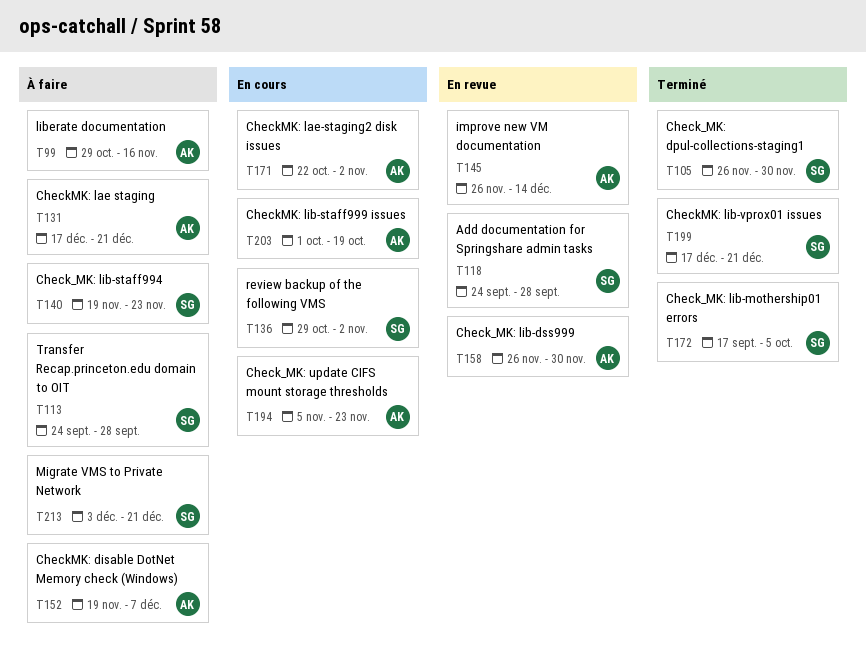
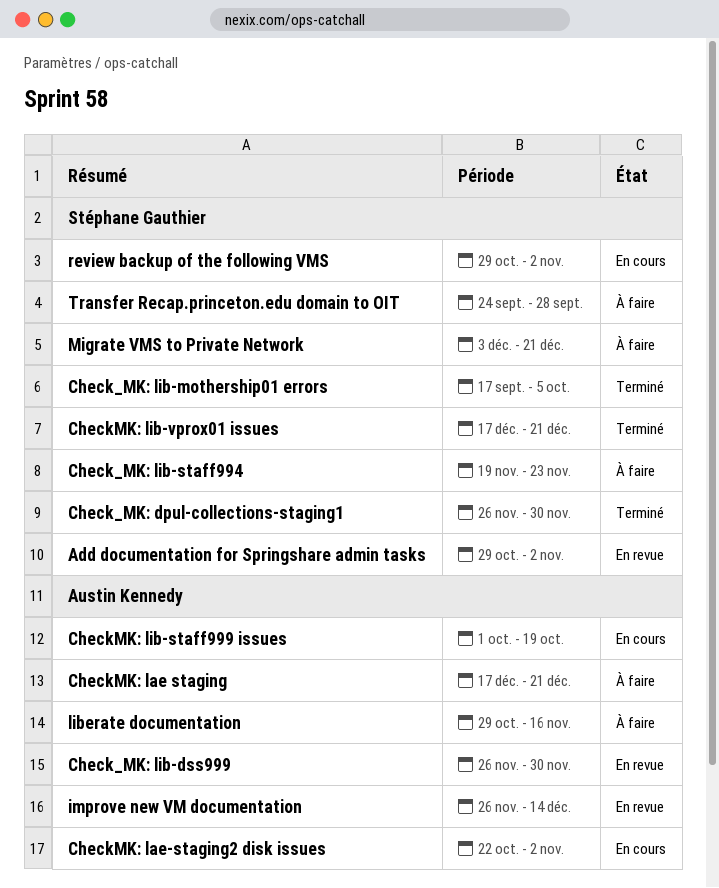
Add documentation for Springshare admin tasks, start: Sep 24 -> Oct 29
Add documentation for Springshare admin tasks, due: Sep 28 -> Nov 2
Check_MK: update CIFS mount storage thresholds: present -> none
CheckMK: disable DotNet Memory check (Windows): present -> none

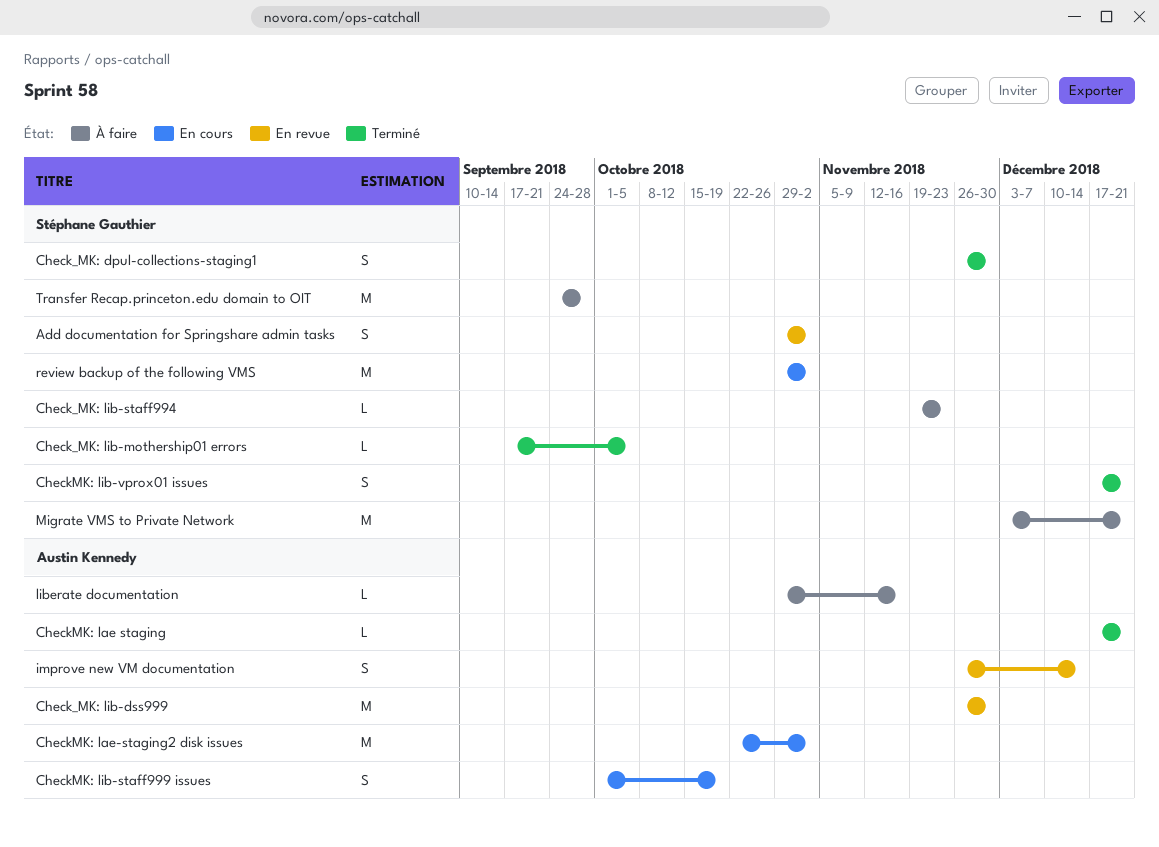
CheckMK: lae staging, status: À faire -> Terminé

